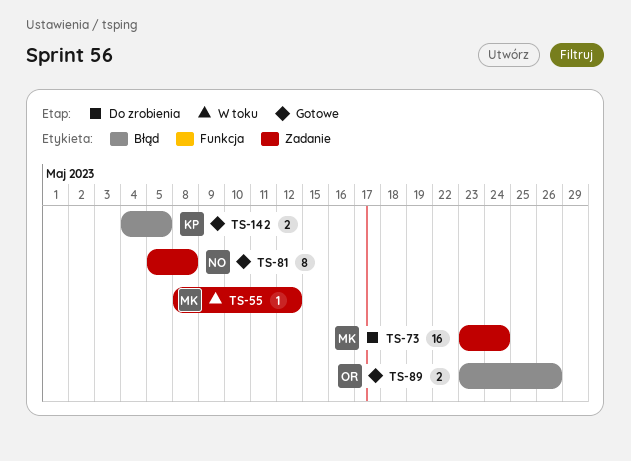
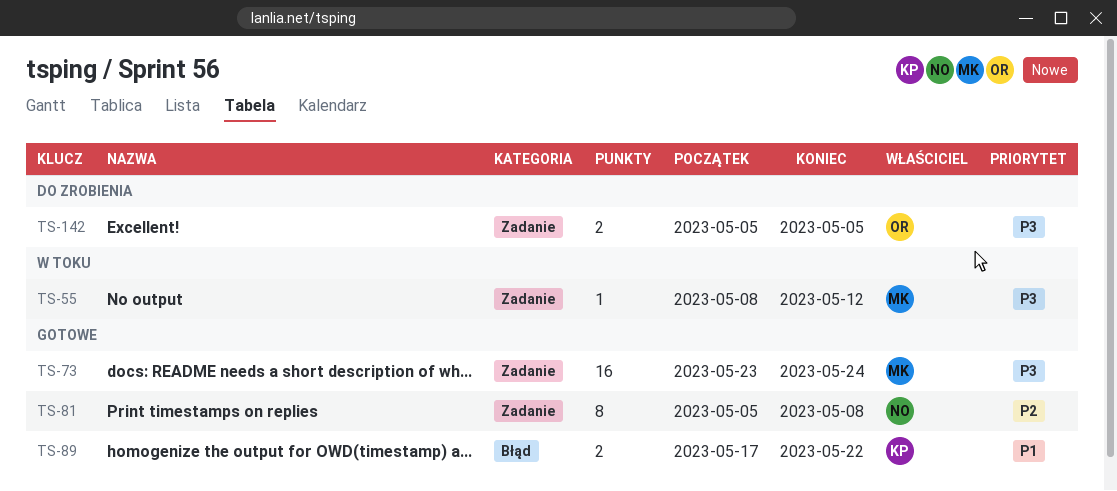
TS-73, status: Do zrobienia -> Gotowe
TS-89, owner: OR -> KP
TS-89, start: May 23 -> May 17
TS-89, due: May 26 -> May 22
TS-142, status: Gotowe -> Do zrobienia
TS-142, owner: KP -> OR
TS-142, label: Błąd -> Zadanie
TS-142, start: May 4 -> May 5

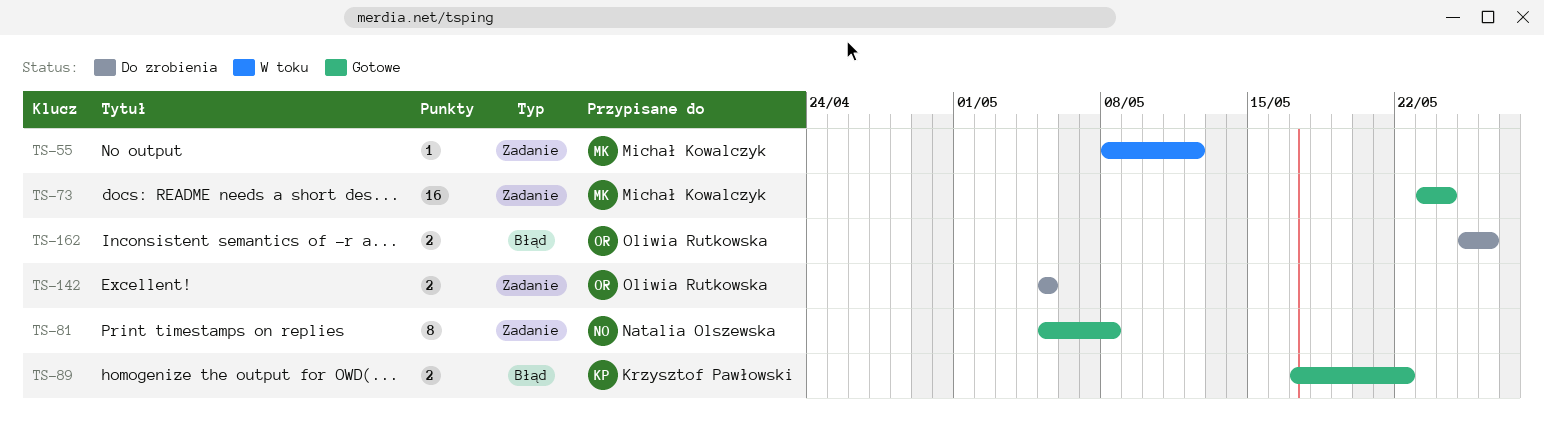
TS-162: none -> present

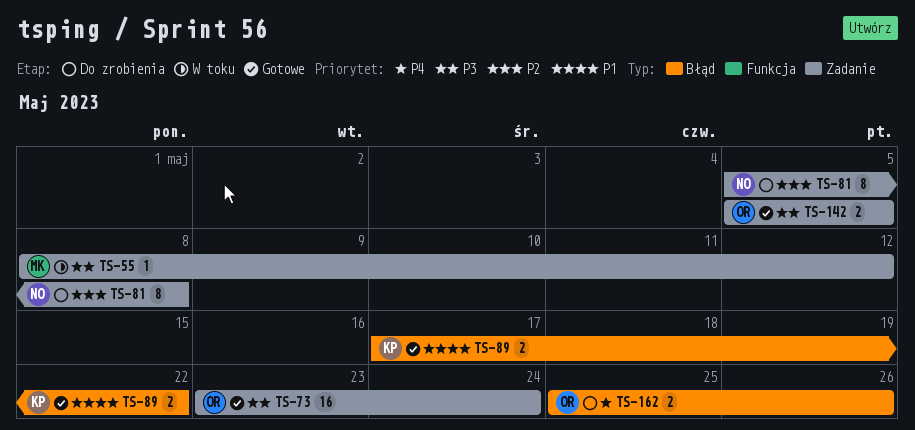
TS-73, owner: Michał Kowalczyk -> Oliwia Rutkowska
TS-81, status: Gotowe -> Do zrobienia
TS-142, status: Do zrobienia -> Gotowe

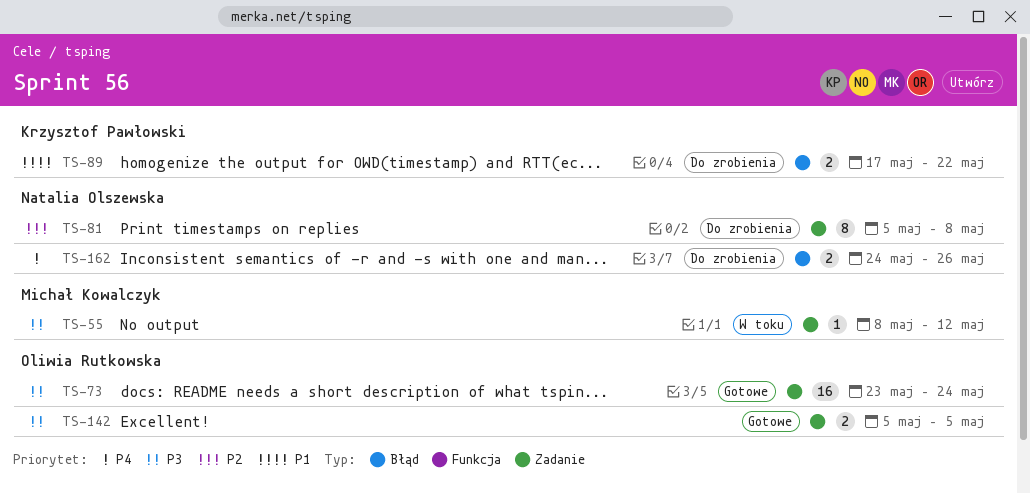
TS-89, status: Gotowe -> Do zrobienia
TS-162, owner: Oliwia Rutkowska -> Natalia Olszewska
TS-162, start: May 25 -> May 24

